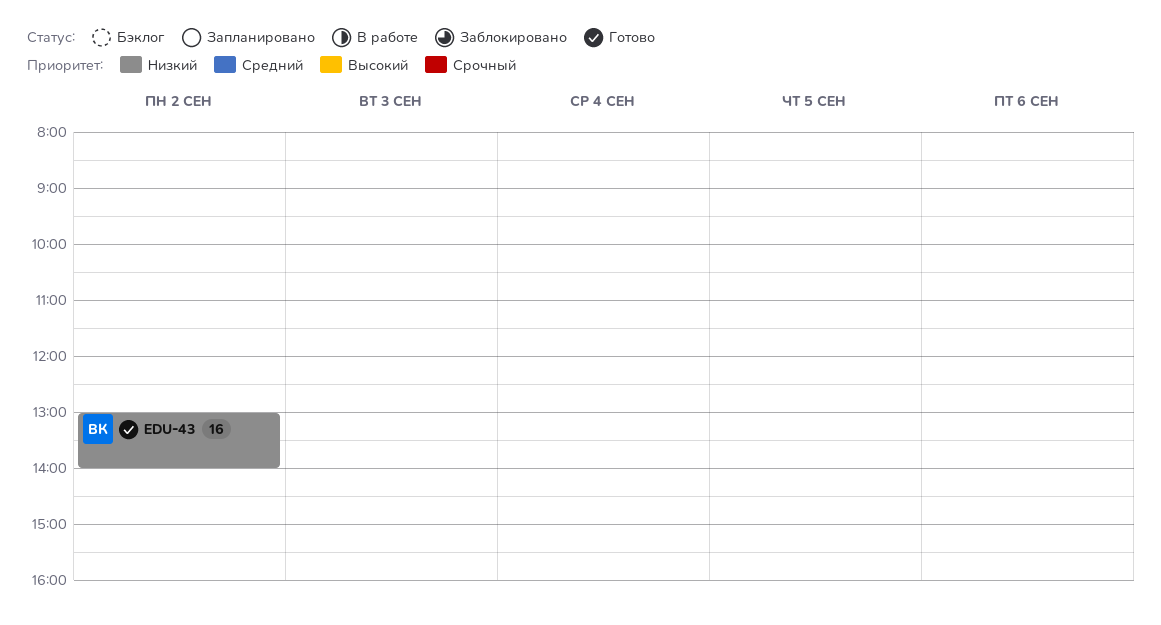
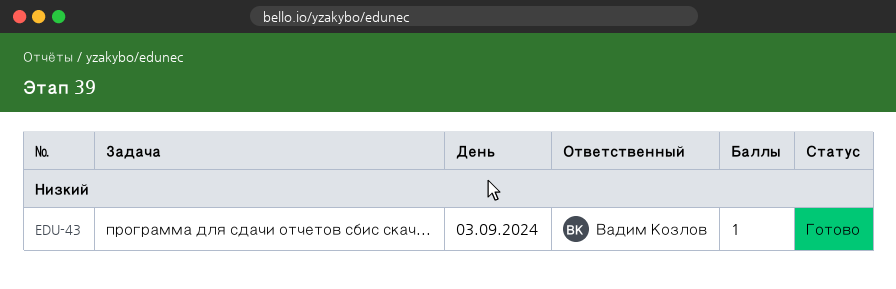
EDU-43, estimate: 16 -> 1
EDU-43, day: Sep 2 -> Sep 3

